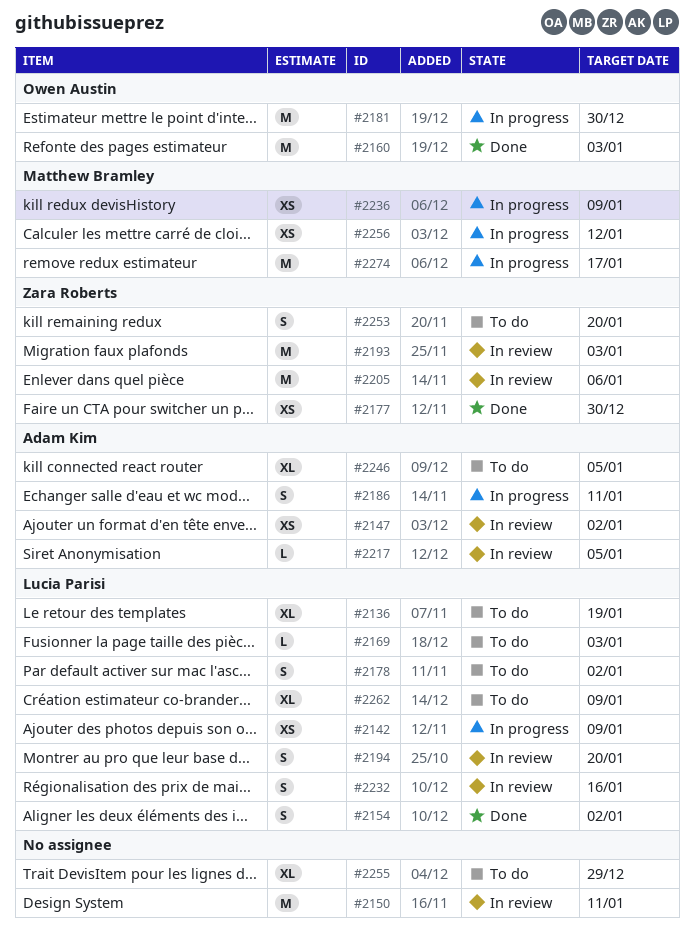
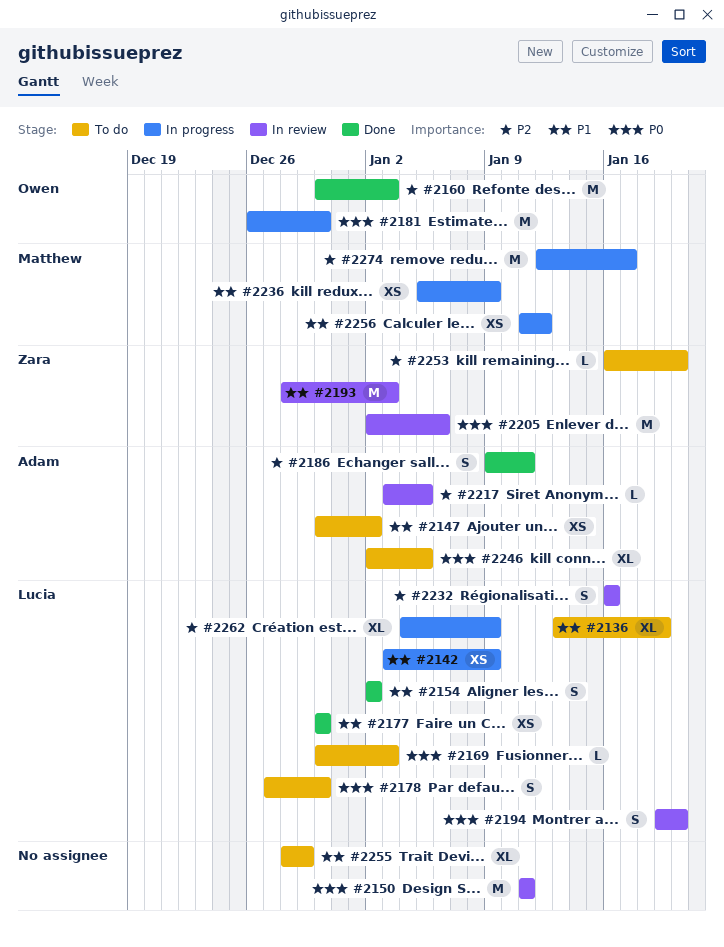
#2147, status: In review -> To do
#2177, owner: Zara Roberts -> Lucia Parisi
#2178, due: Jan 2 -> Dec 30
#2186, status: In progress -> Done
#2253, estimate: S -> L
#2262, status: To do -> In progress

